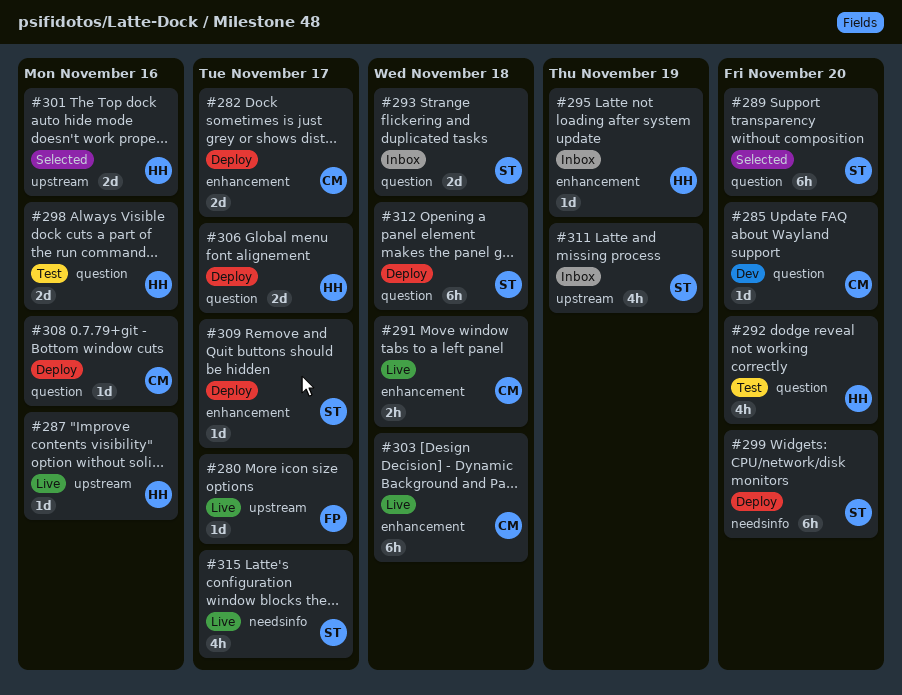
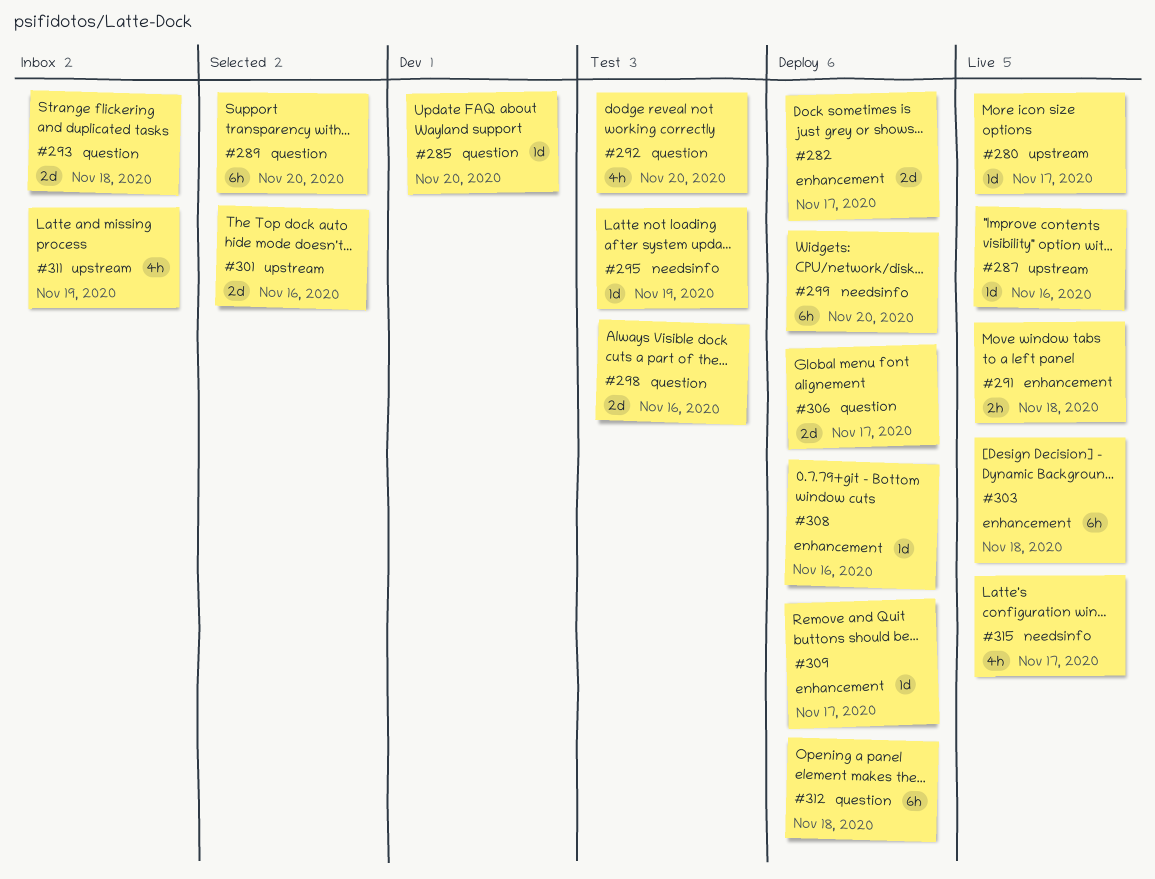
#295, status: Inbox -> Test
#295, label: enhancement -> needsinfo
#308, label: question -> enhancement

